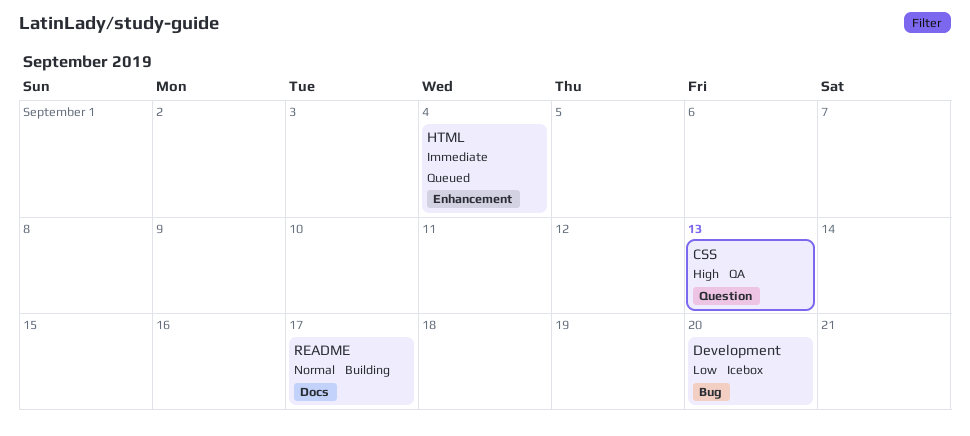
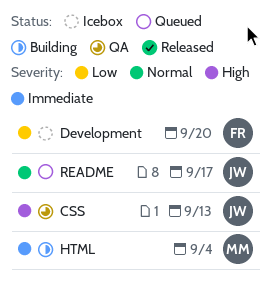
HTML, status: Queued -> Building
README, status: Building -> Queued

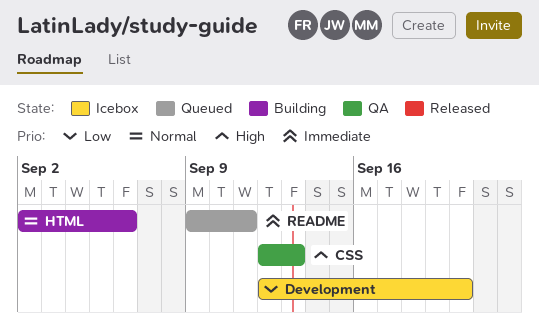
HTML, priority: Immediate -> Normal
HTML, due: Sep 4 -> Sep 6
README, priority: Normal -> Immediate
README, due: Sep 17 -> Sep 11

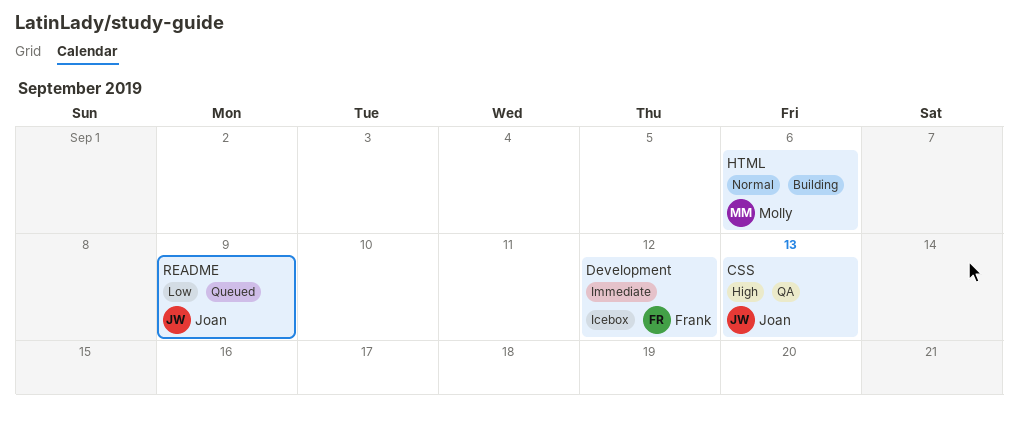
Development, priority: Low -> Immediate
Development, due: Sep 20 -> Sep 12
README, priority: Immediate -> Low
README, due: Sep 11 -> Sep 9

